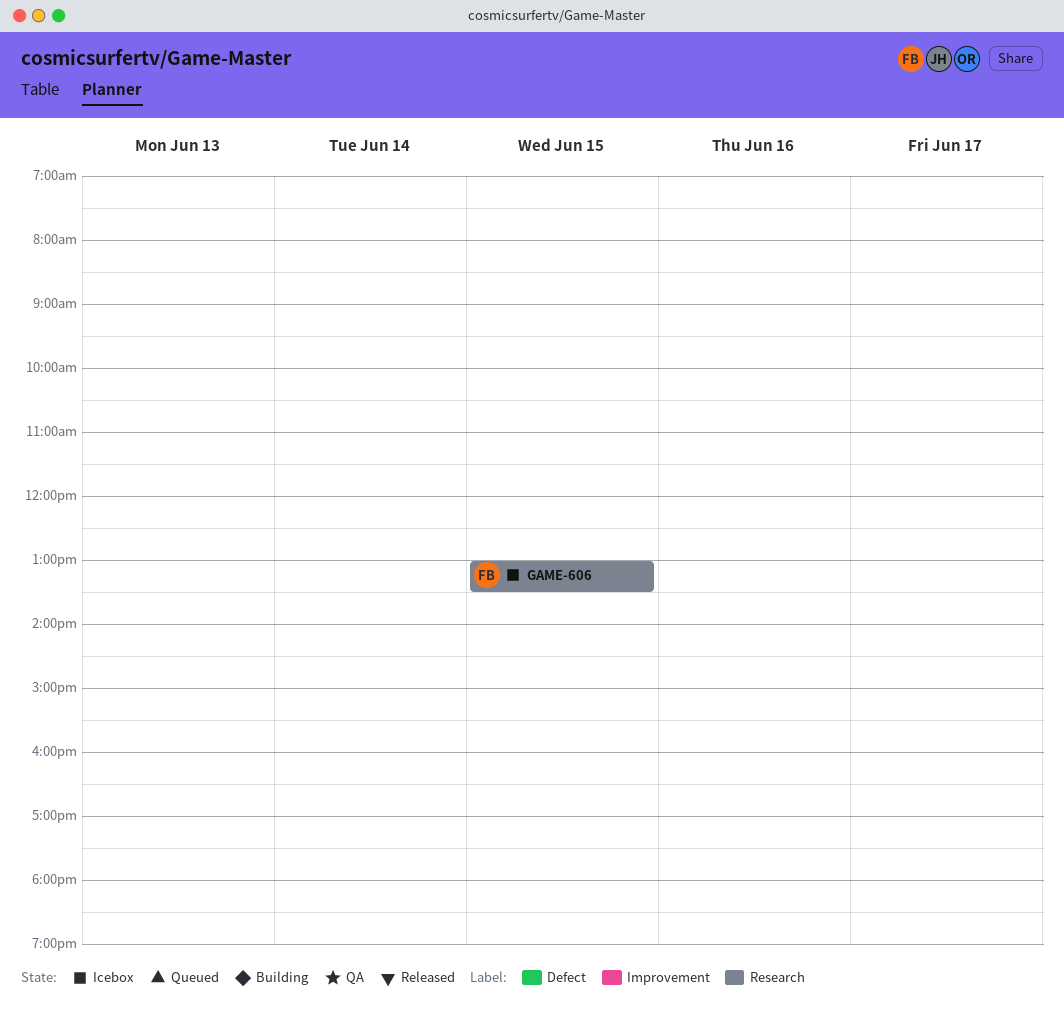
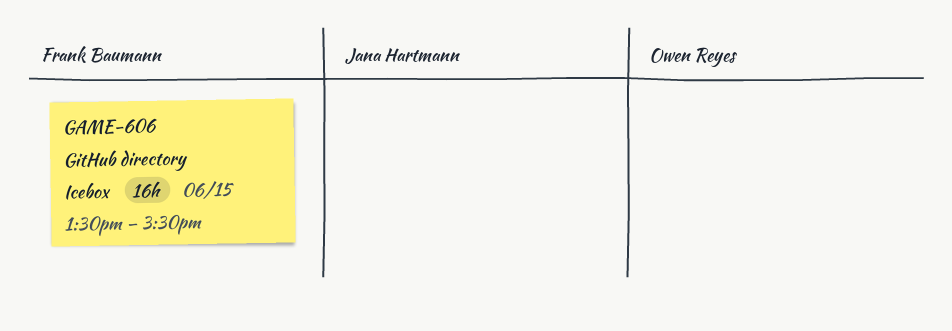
GAME-606, begins: 13:00 -> 13:30
GAME-606, ends: 13:30 -> 15:30

